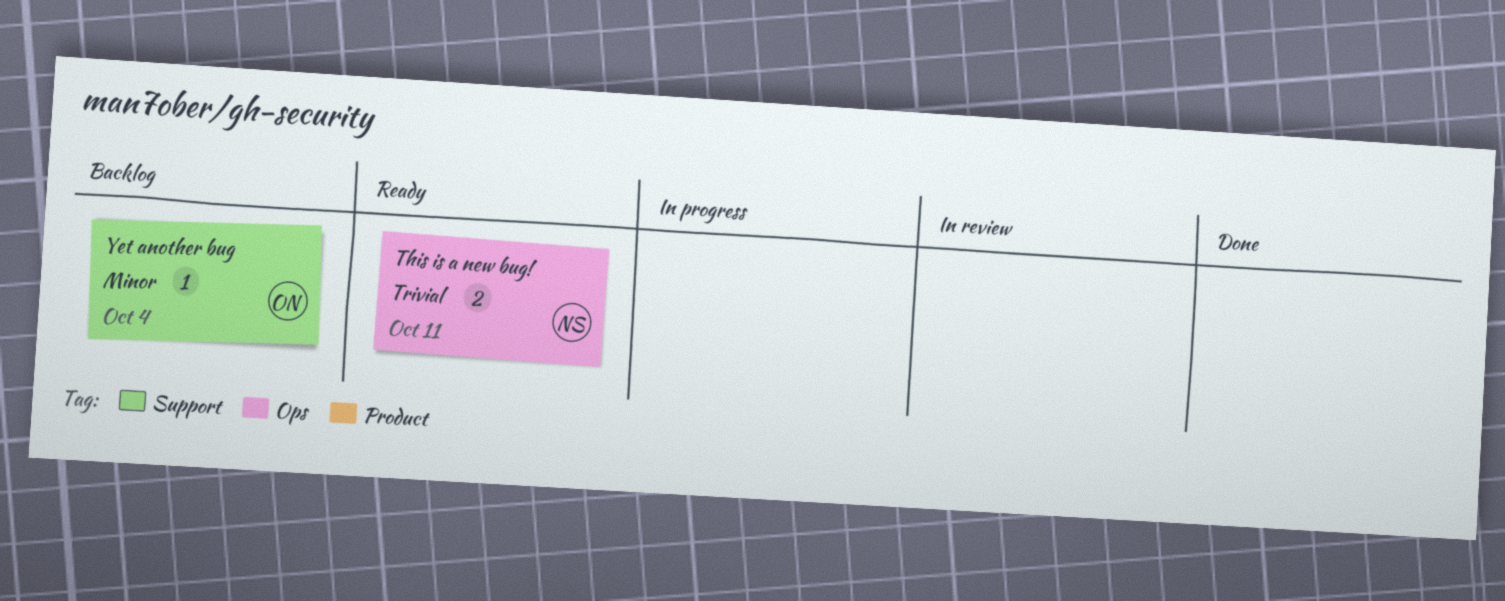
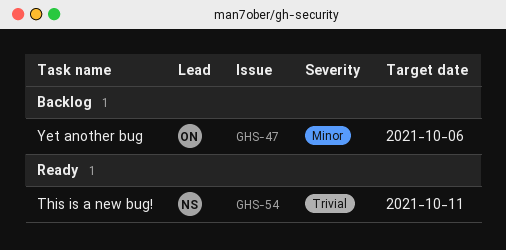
Yet another bug, due: Oct 4 -> Oct 6

